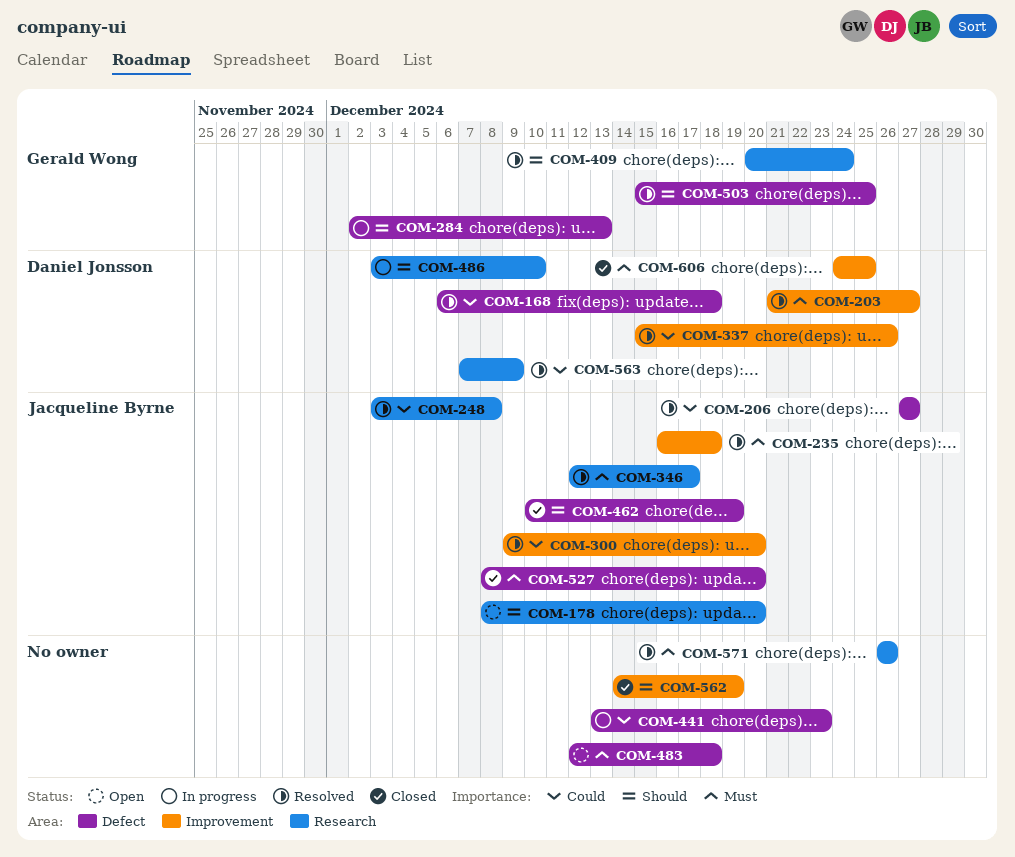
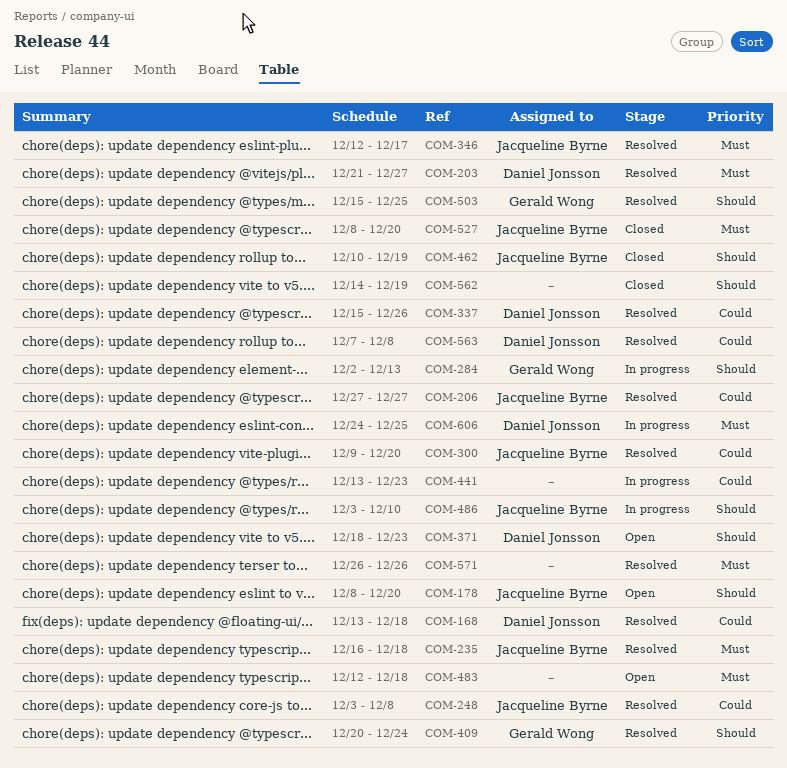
COM-168, start: Dec 6 -> Dec 13
COM-371: none -> present
COM-486, owner: Daniel Jonsson -> Jacqueline Byrne
COM-563, due: Dec 9 -> Dec 8
COM-606, status: Closed -> In progress

